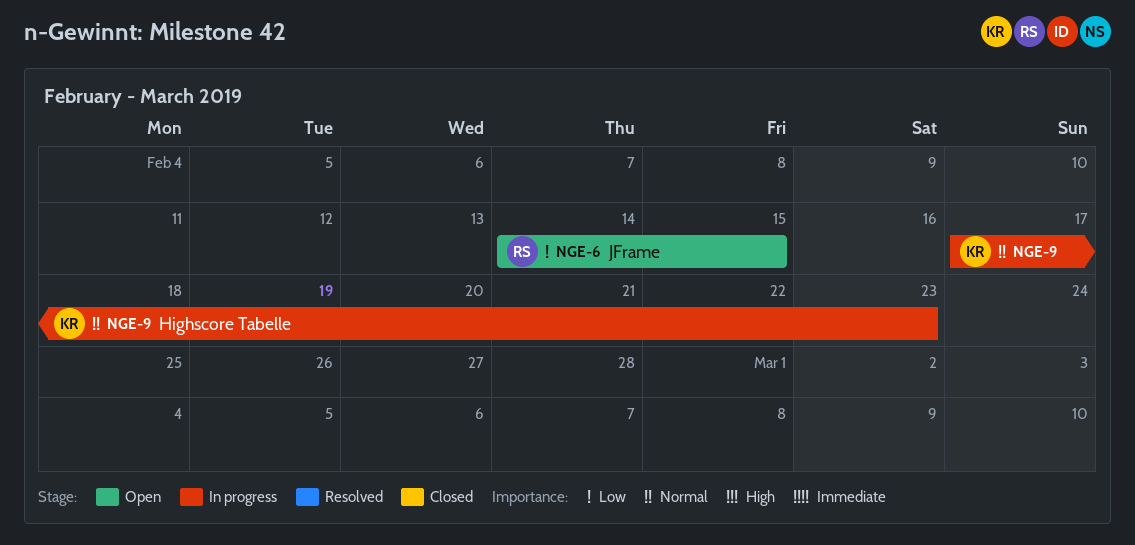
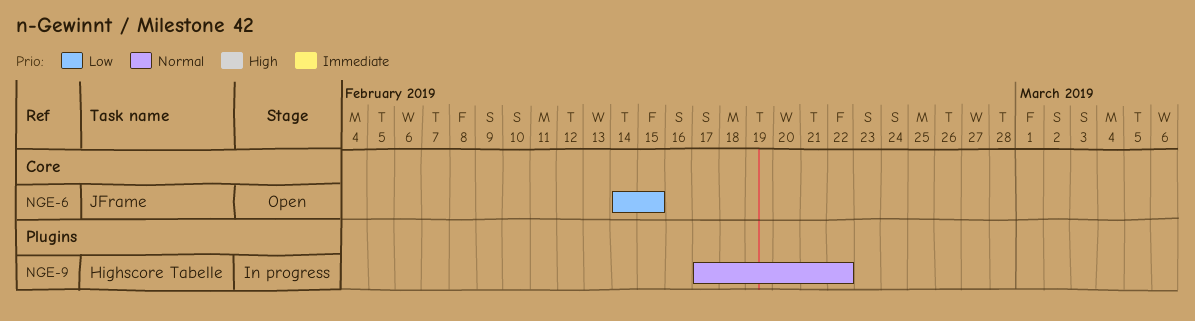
NGE-9, due: Feb 23 -> Feb 22

